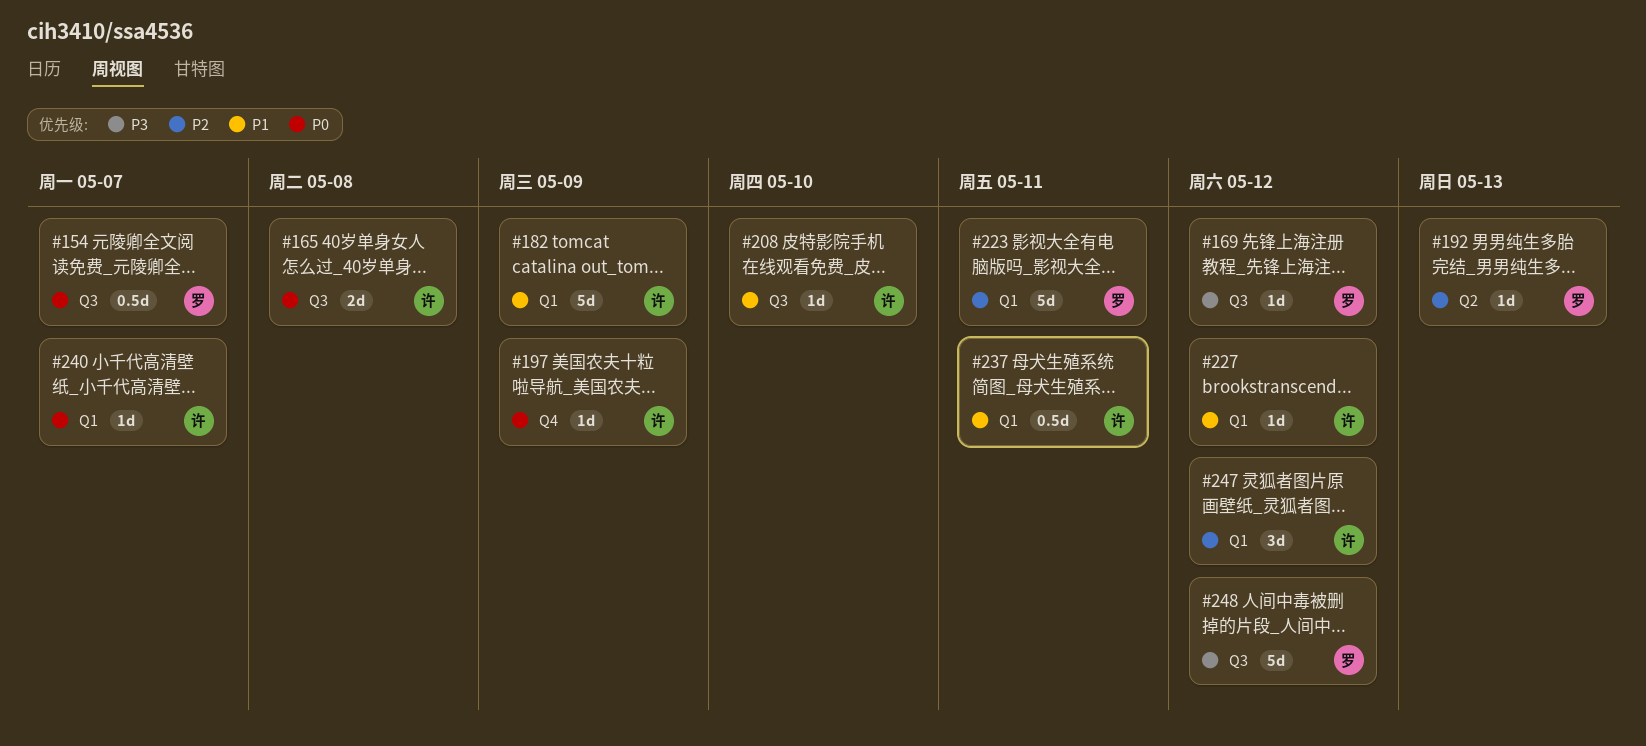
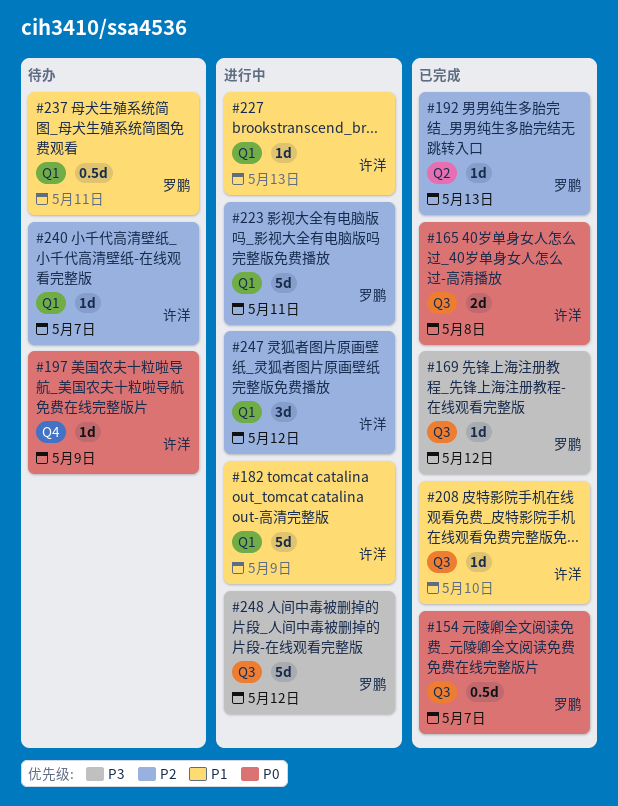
#227, due: May 12 -> May 13
#237, owner: 许洋 -> 罗鹏
#240, priority: P0 -> P2

